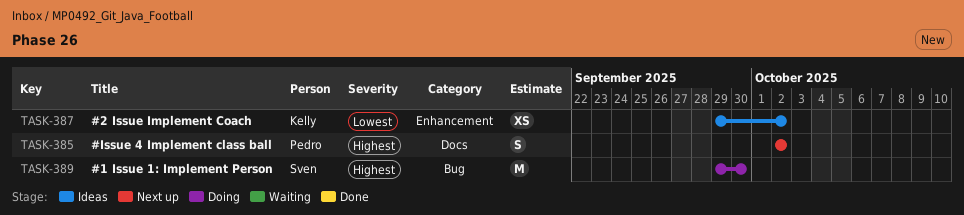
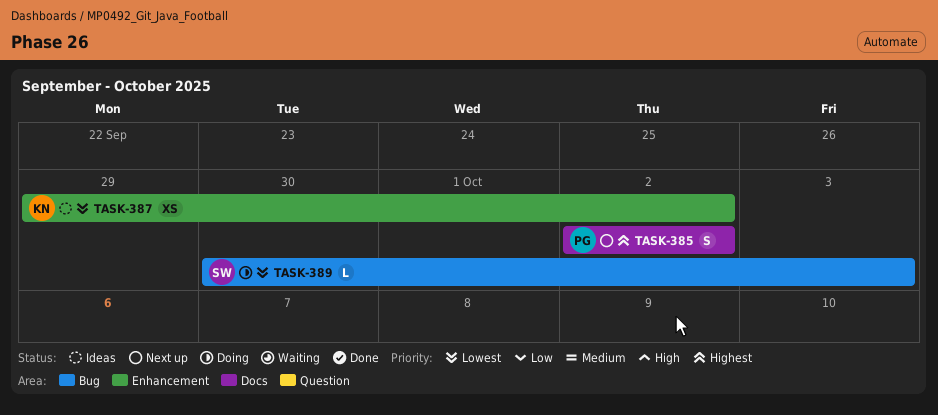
TASK-389, priority: Highest -> Lowest
TASK-389, estimate: M -> L
TASK-389, start: Sep 29 -> Sep 30
TASK-389, due: Sep 30 -> Oct 3

